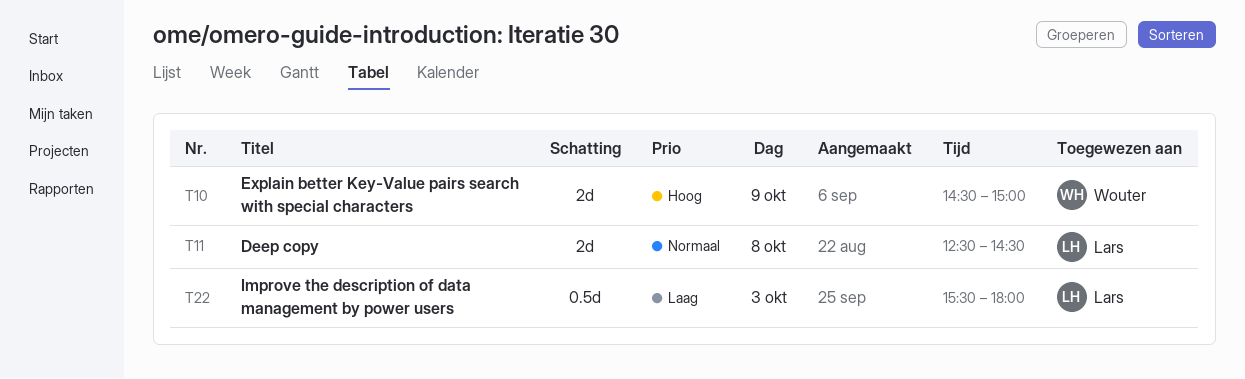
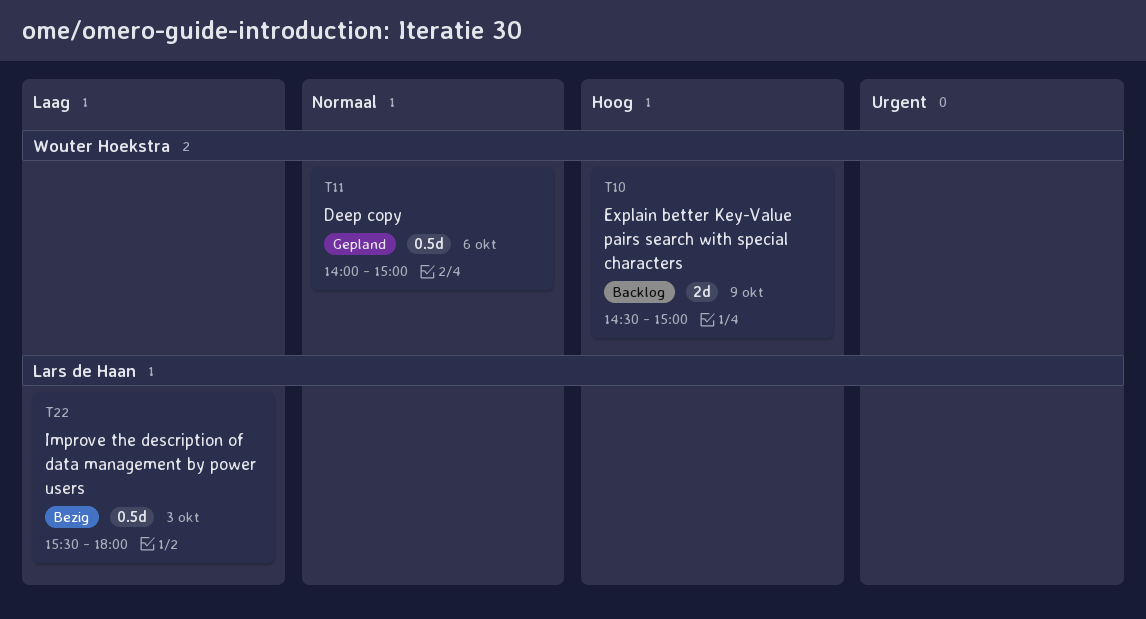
T11, owner: Lars de Haan -> Wouter Hoekstra
T11, estimate: 2d -> 0.5d
T11, day: Oct 8 -> Oct 6
T11, begins: 12:30 -> 14:00
T11, ends: 14:30 -> 15:00

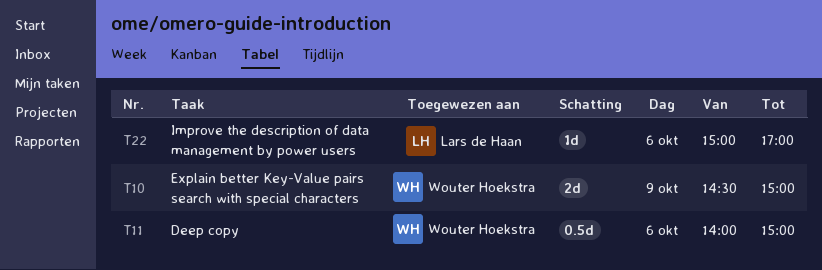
T22, estimate: 0.5d -> 1d
T22, day: Oct 3 -> Oct 6
T22, begins: 15:30 -> 15:00
T22, ends: 18:00 -> 17:00

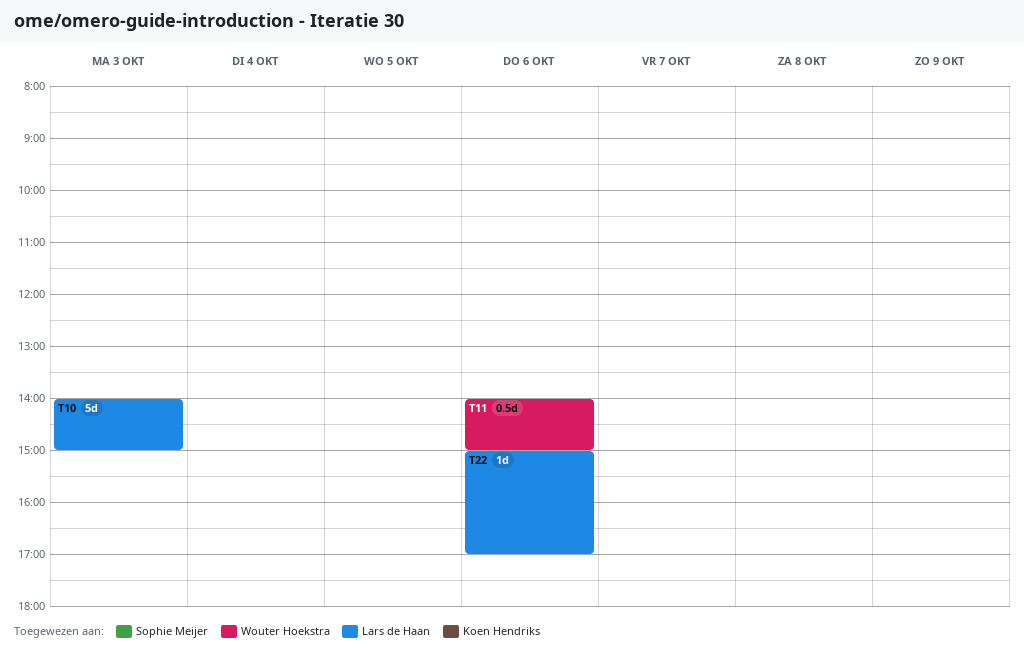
T10, owner: Wouter Hoekstra -> Lars de Haan
T10, estimate: 2d -> 5d
T10, day: Oct 9 -> Oct 3
T10, begins: 14:30 -> 14:00

